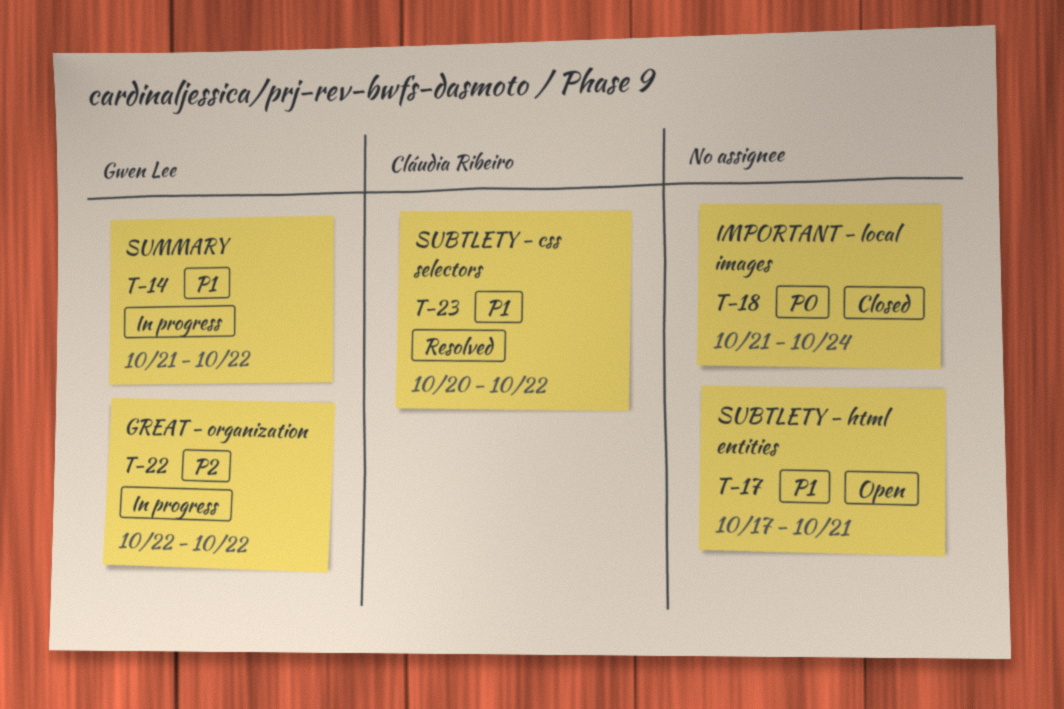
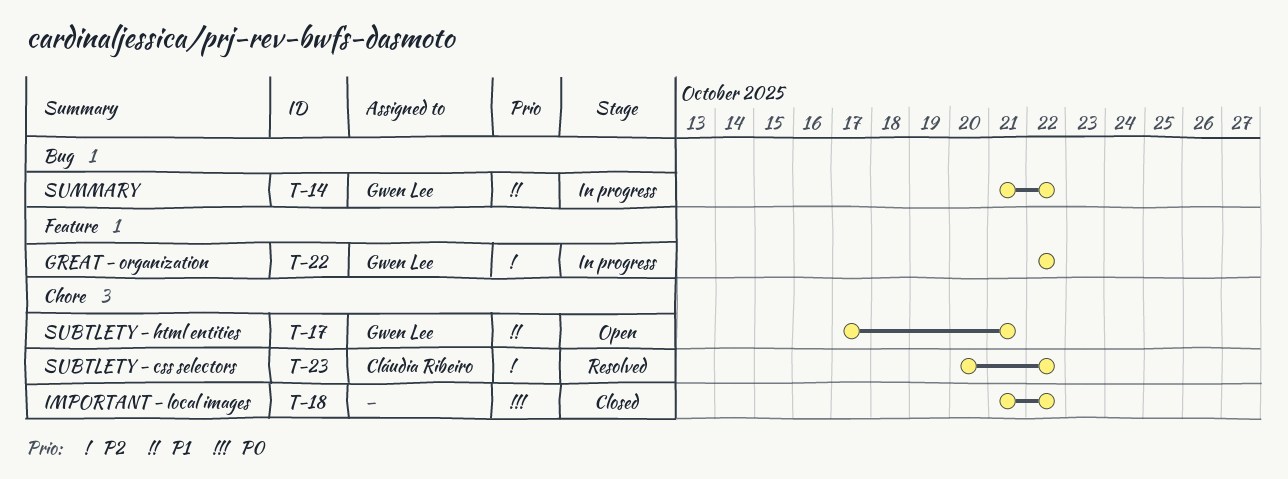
T-17, owner: none -> Gwen Lee
T-18, due: Oct 24 -> Oct 22
T-23, priority: P1 -> P2

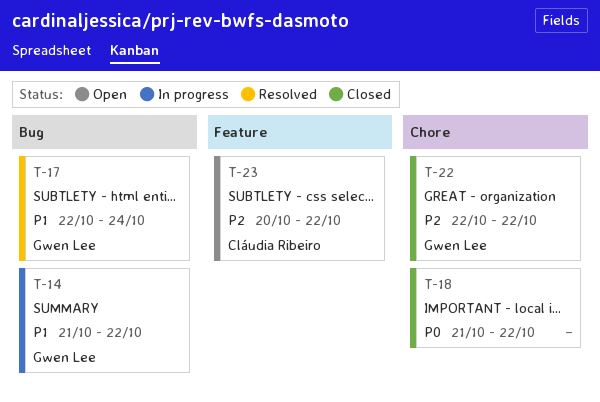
T-17, status: Open -> Resolved
T-17, label: Chore -> Bug
T-17, start: Oct 17 -> Oct 22
T-17, due: Oct 21 -> Oct 24
T-22, status: In progress -> Closed
T-22, label: Feature -> Chore
T-23, status: Resolved -> Open
T-23, label: Chore -> Feature

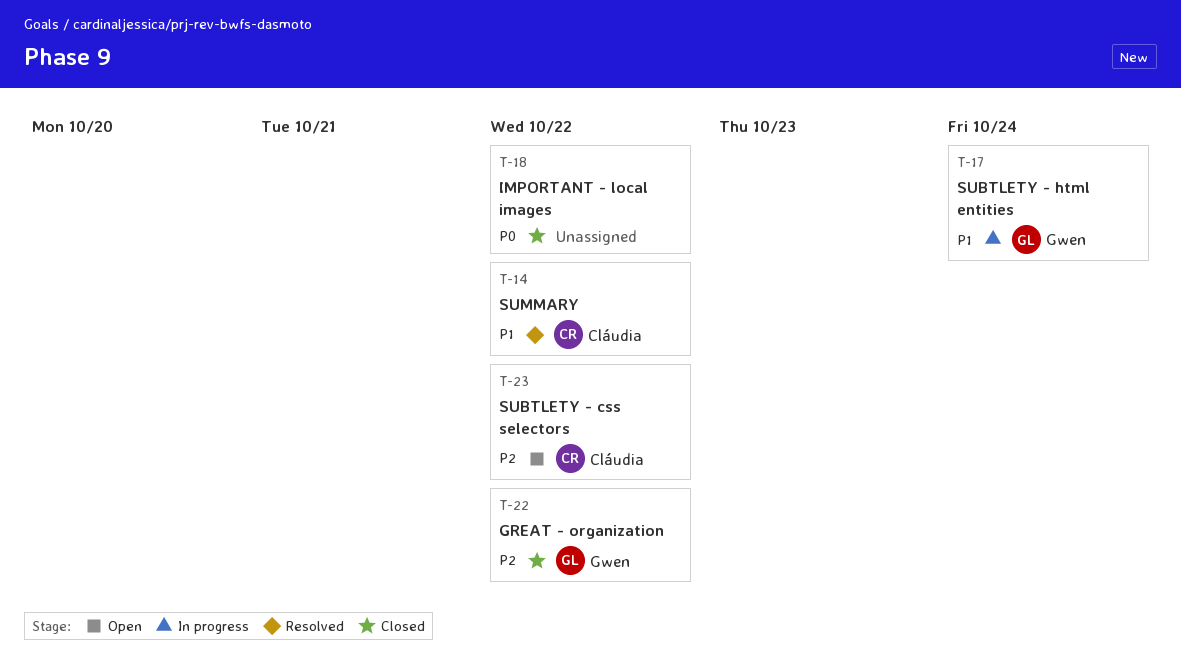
T-14, status: In progress -> Resolved
T-14, owner: Gwen Lee -> Cláudia Ribeiro
T-17, status: Resolved -> In progress

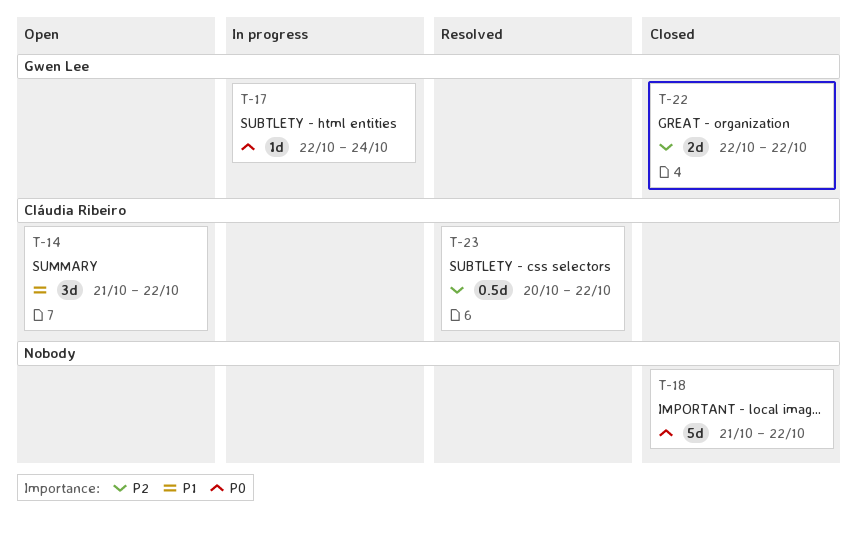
T-14, status: Resolved -> Open
T-17, priority: P1 -> P0
T-23, status: Open -> Resolved

